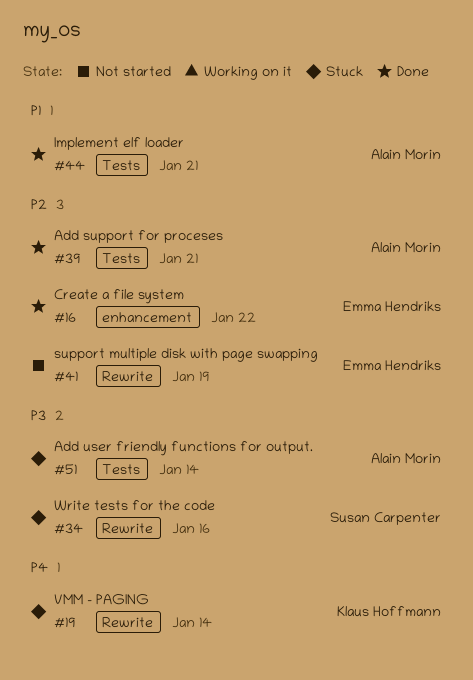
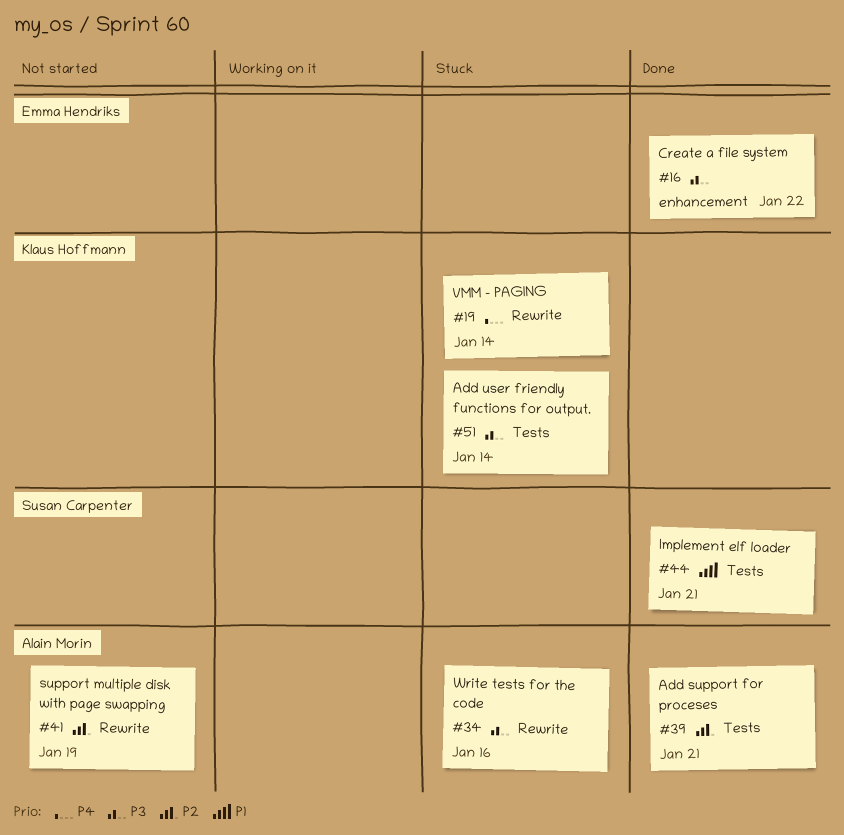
#16, priority: P2 -> P3
#34, owner: Susan Carpenter -> Alain Morin
#41, owner: Emma Hendriks -> Alain Morin
#44, owner: Alain Morin -> Susan Carpenter
#51, owner: Alain Morin -> Klaus Hoffmann

